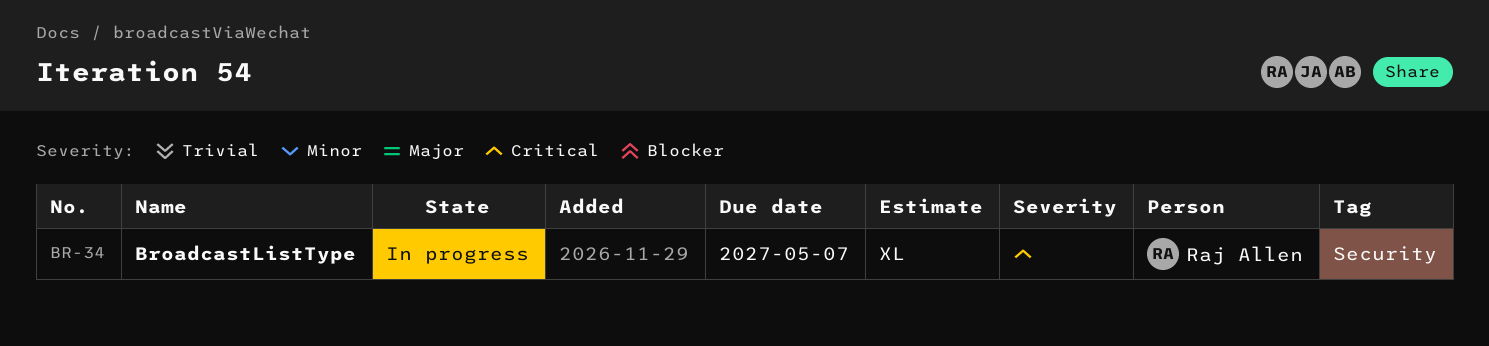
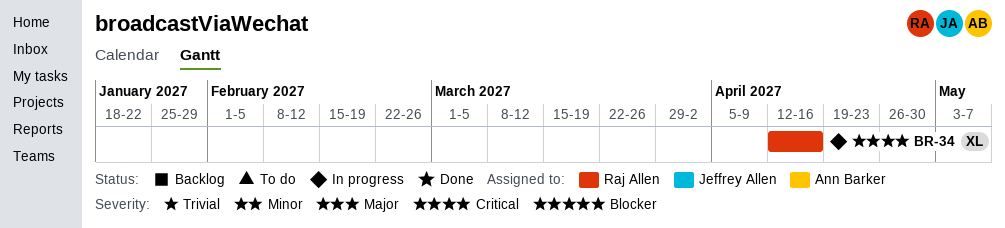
BR-34, due: May 7 -> Apr 16

